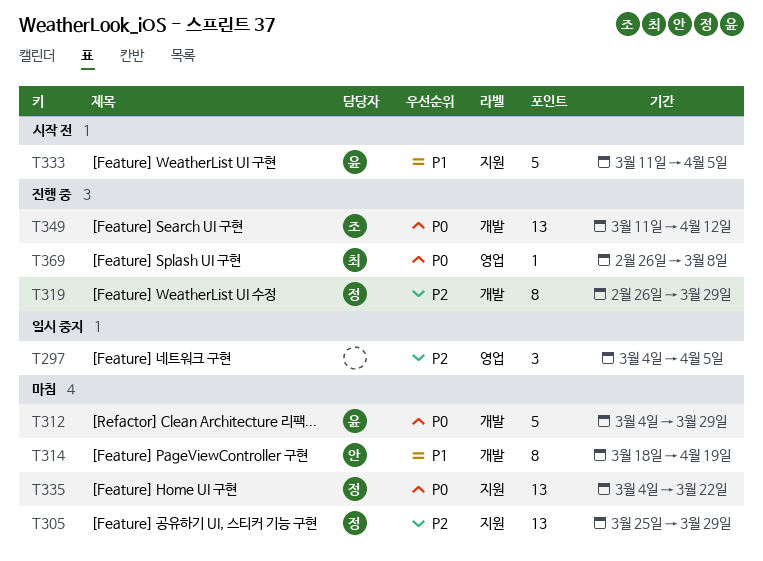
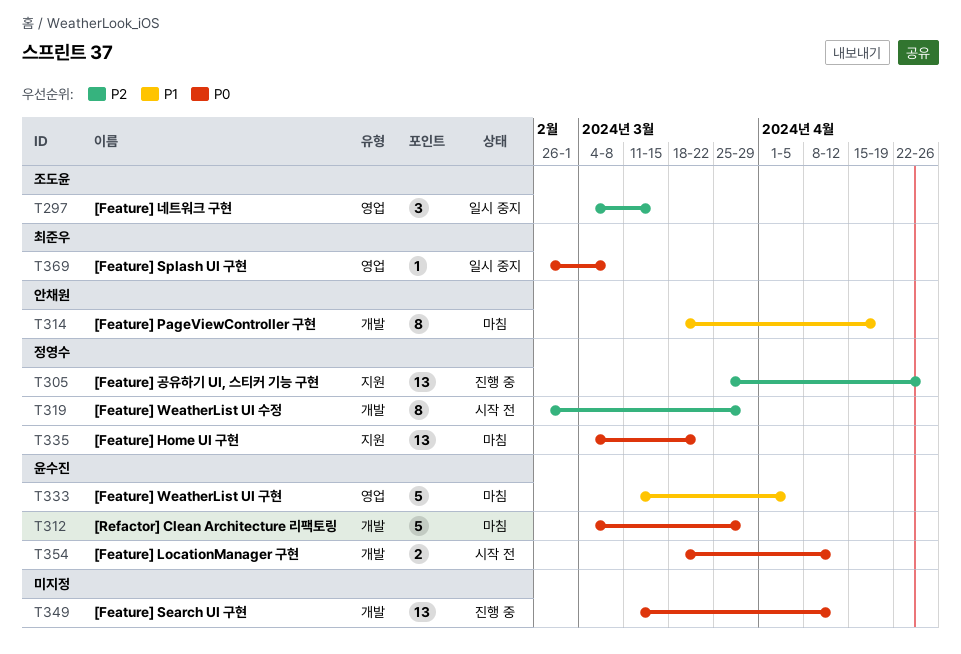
T297, owner: none -> 조도윤
T297, due: Apr 5 -> Mar 15
T305, status: 마침 -> 진행 중
T305, due: Mar 29 -> Apr 26
T319, status: 진행 중 -> 시작 전
T333, status: 시작 전 -> 마침
T333, label: 지원 -> 영업
T349, owner: 조도윤 -> none
T354: none -> present
T369, status: 진행 중 -> 일시 중지

